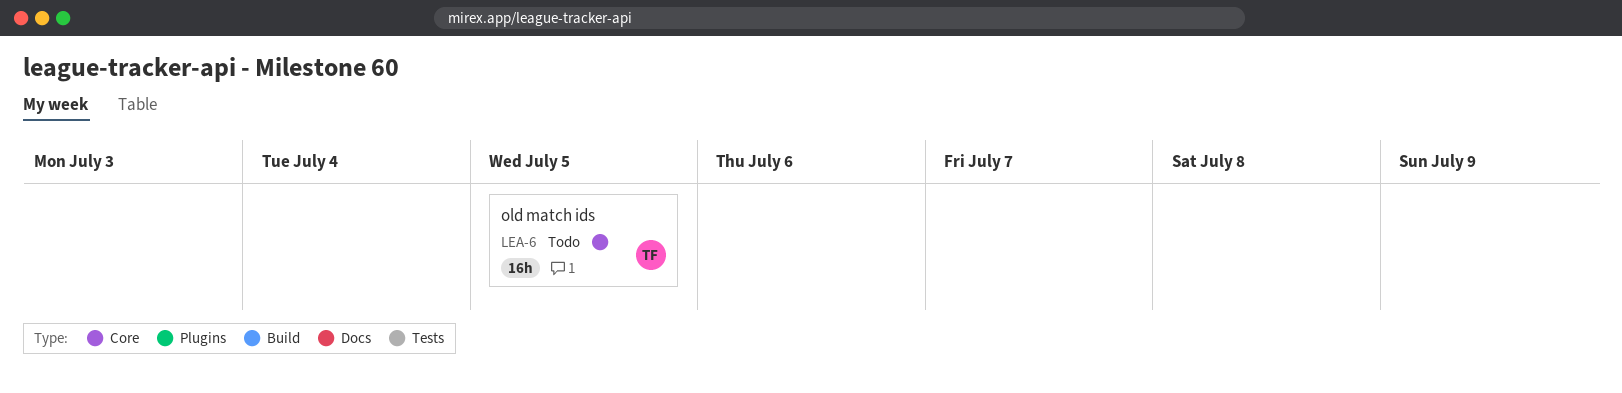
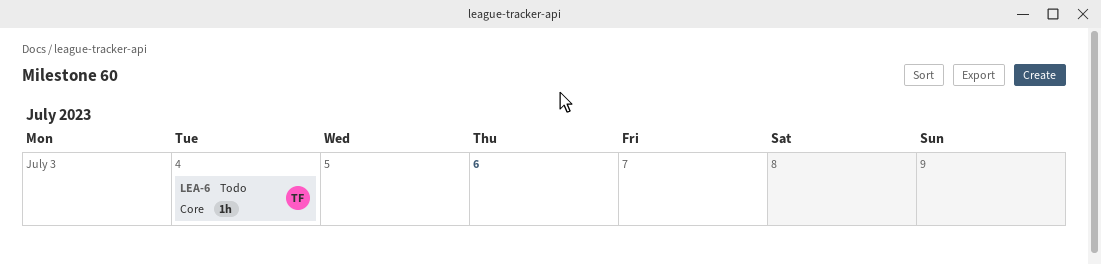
LEA-6, estimate: 16h -> 1h
LEA-6, due: Jul 5 -> Jul 4

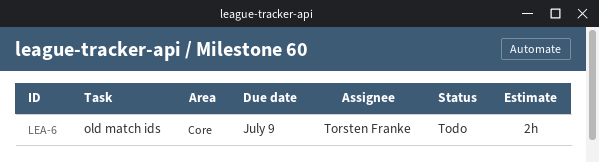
LEA-6, estimate: 1h -> 2h
LEA-6, due: Jul 4 -> Jul 9

